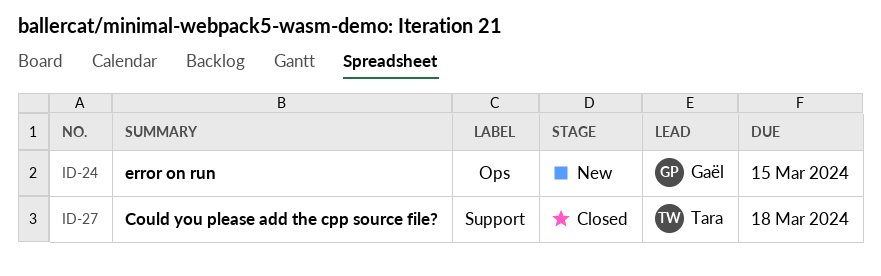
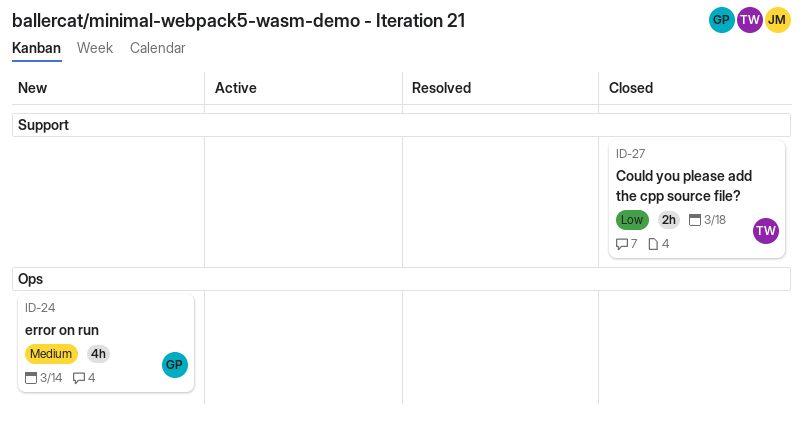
ID-24, due: Mar 15 -> Mar 14

